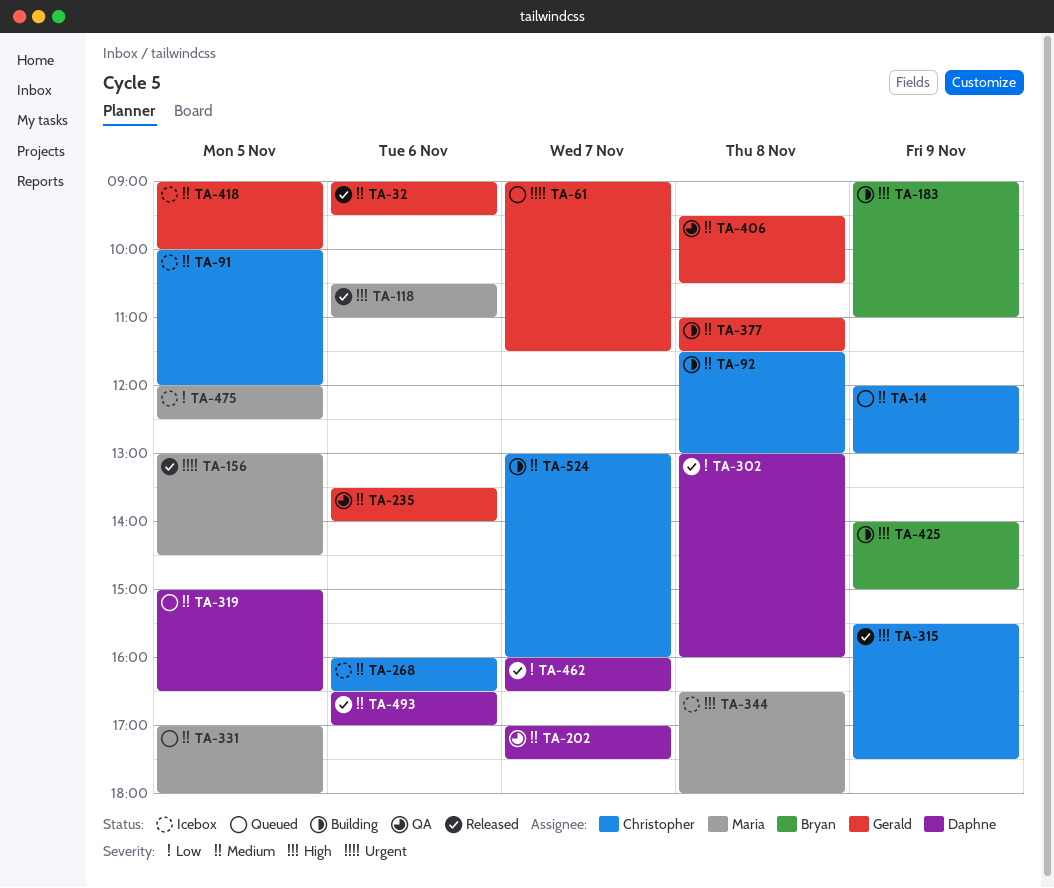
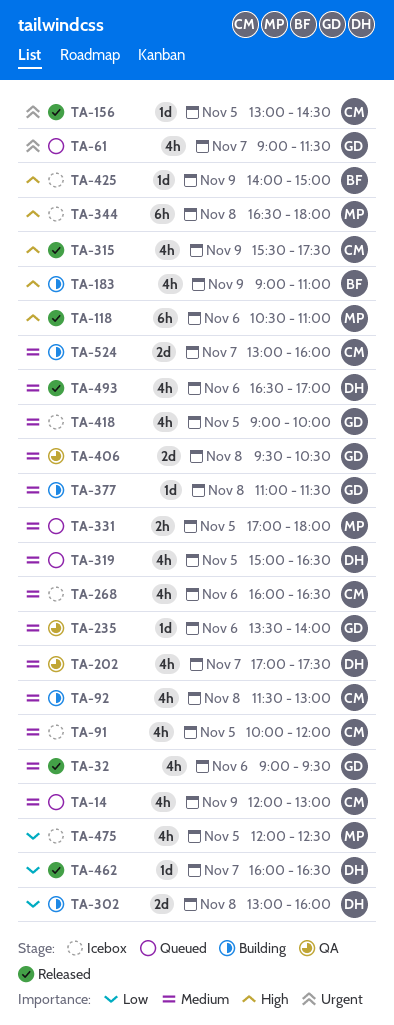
TA-156, owner: Maria -> Christopher
TA-302, status: Released -> Building
TA-425, status: Building -> Icebox

